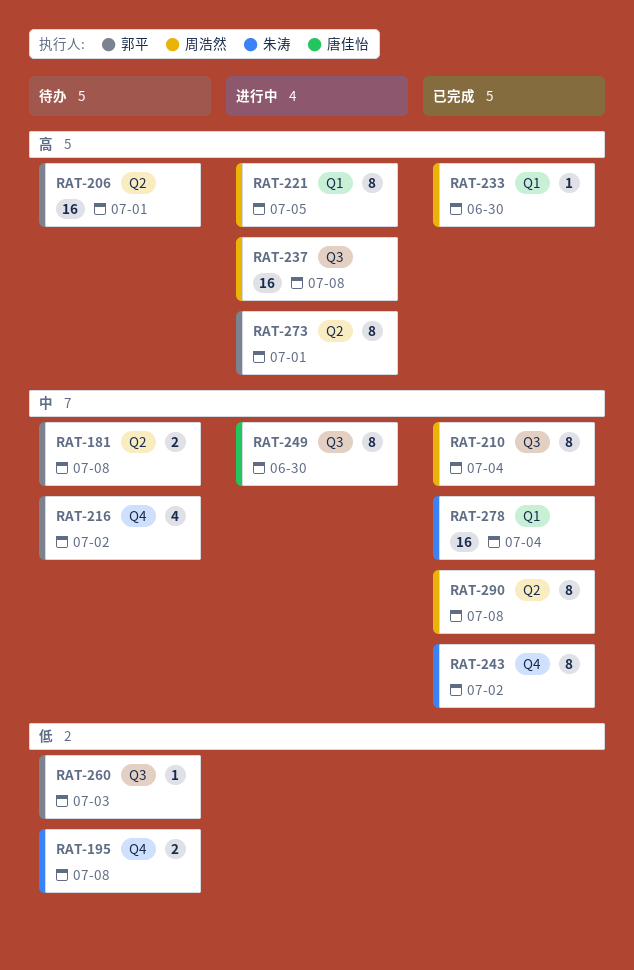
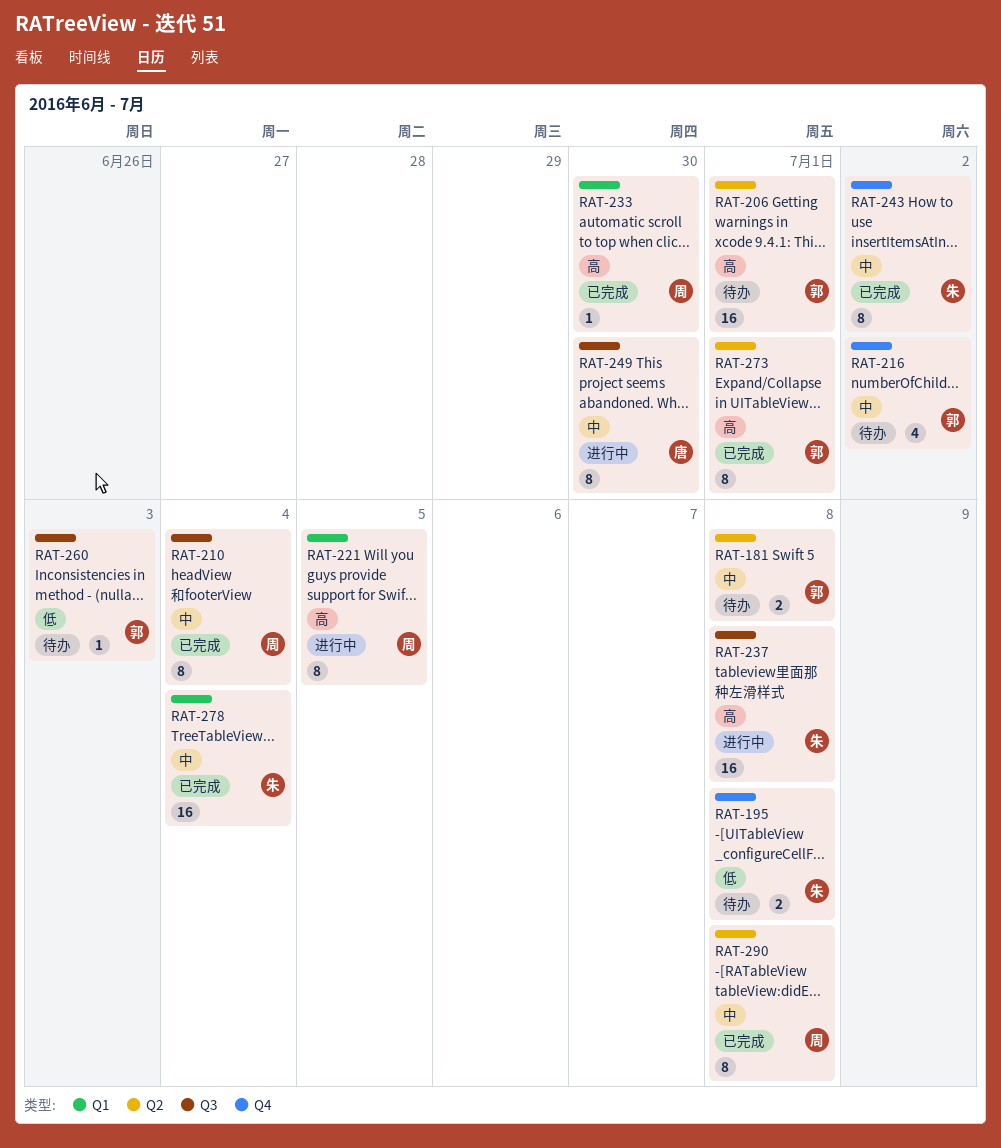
RAT-237, owner: 周浩然 -> 朱涛
RAT-273, status: 进行中 -> 已完成

